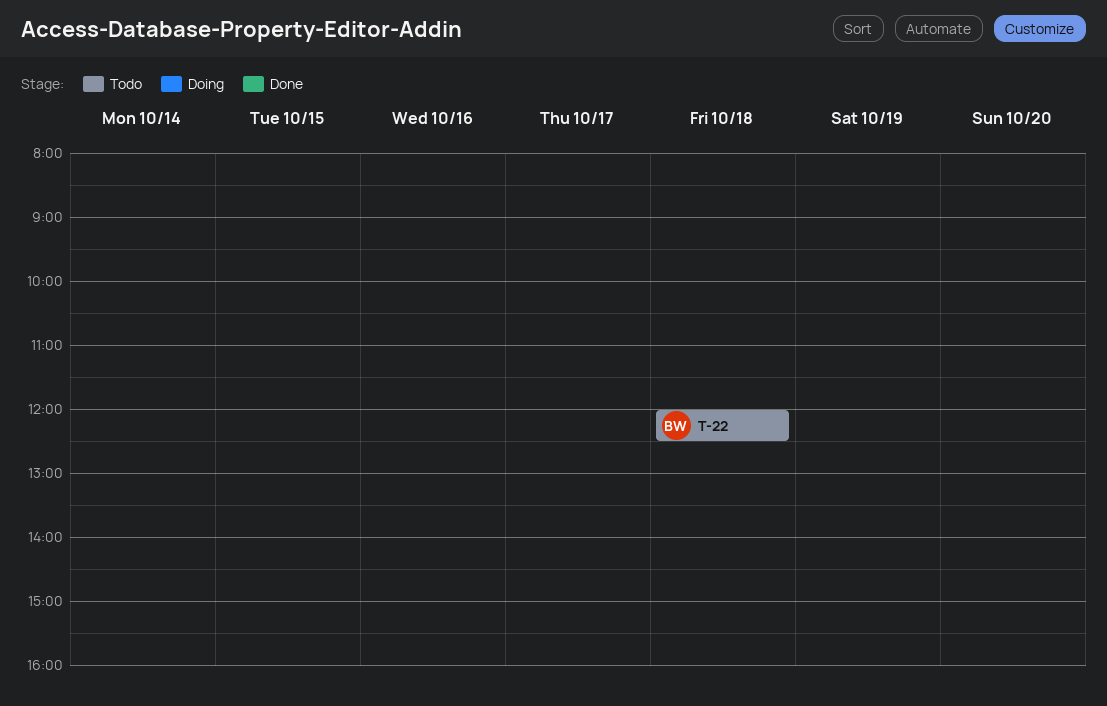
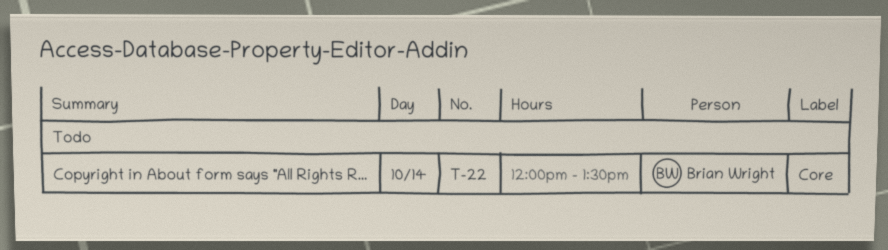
T-22, day: Oct 18 -> Oct 14
T-22, ends: 12:30 -> 13:30

